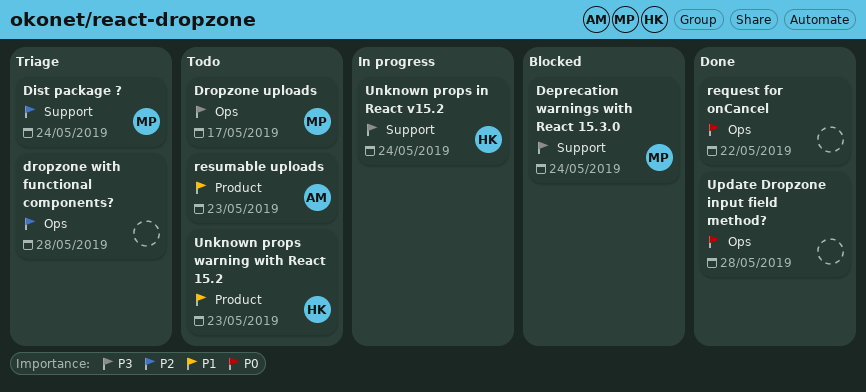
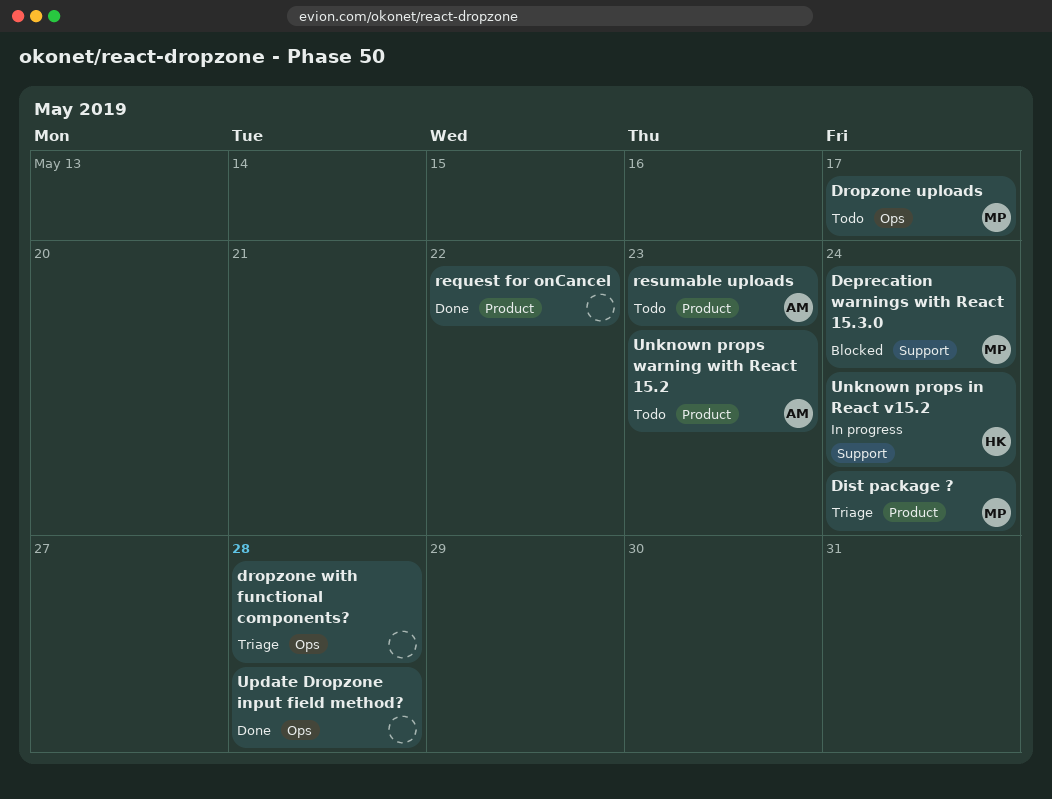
Dist package ?, label: Support -> Product
request for onCancel, label: Ops -> Product
Unknown props warning with React 15.2, owner: HK -> AM

